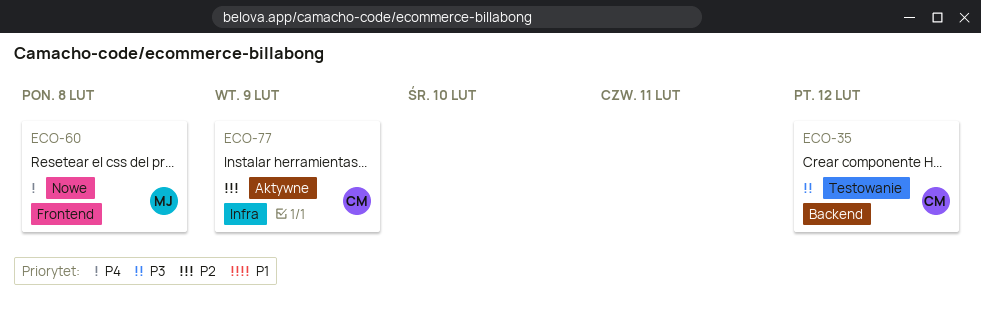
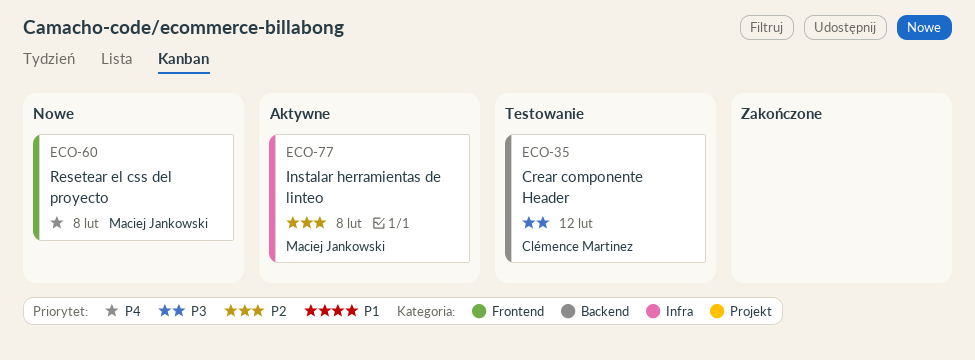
ECO-77, owner: Clémence Martinez -> Maciej Jankowski
ECO-77, due: Feb 9 -> Feb 8

